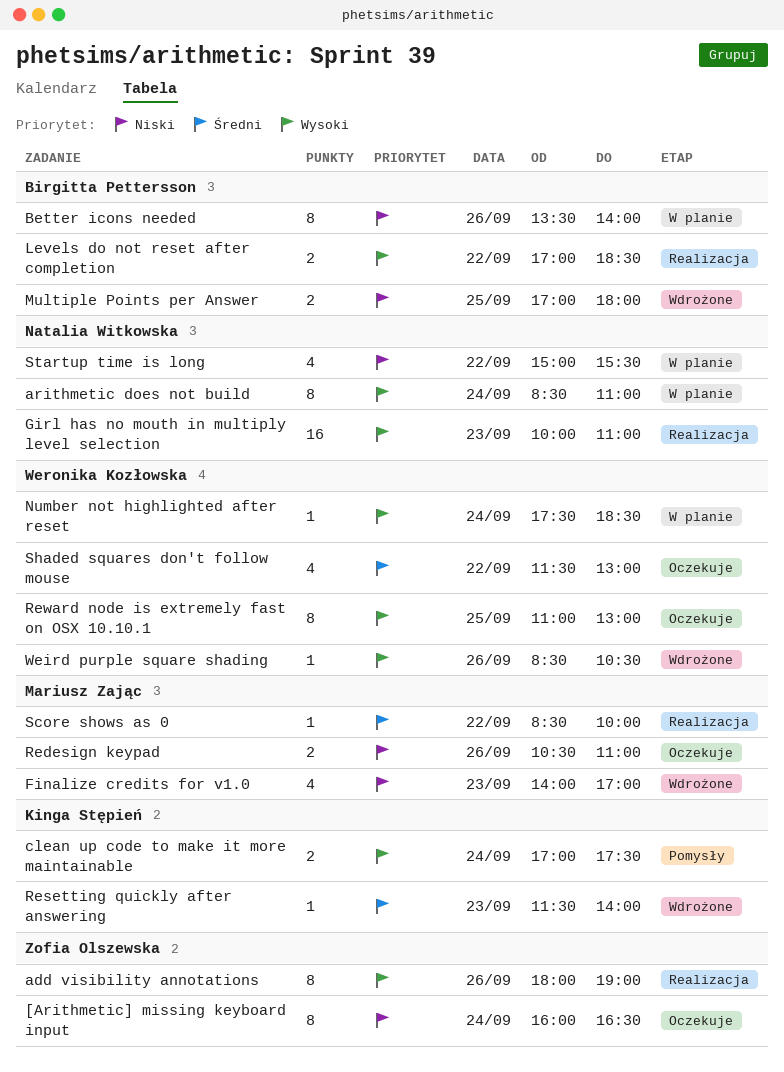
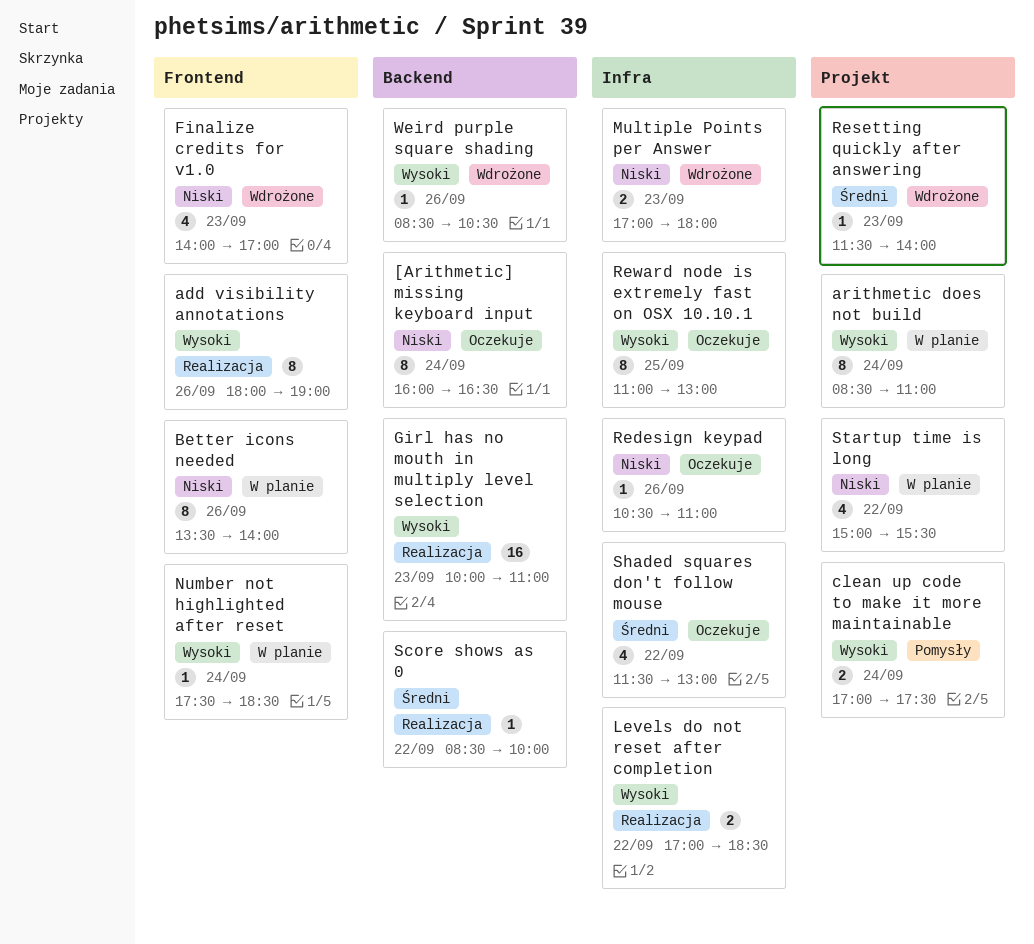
Multiple Points per Answer, day: Sep 25 -> Sep 23
Redesign keypad, estimate: 2 -> 1

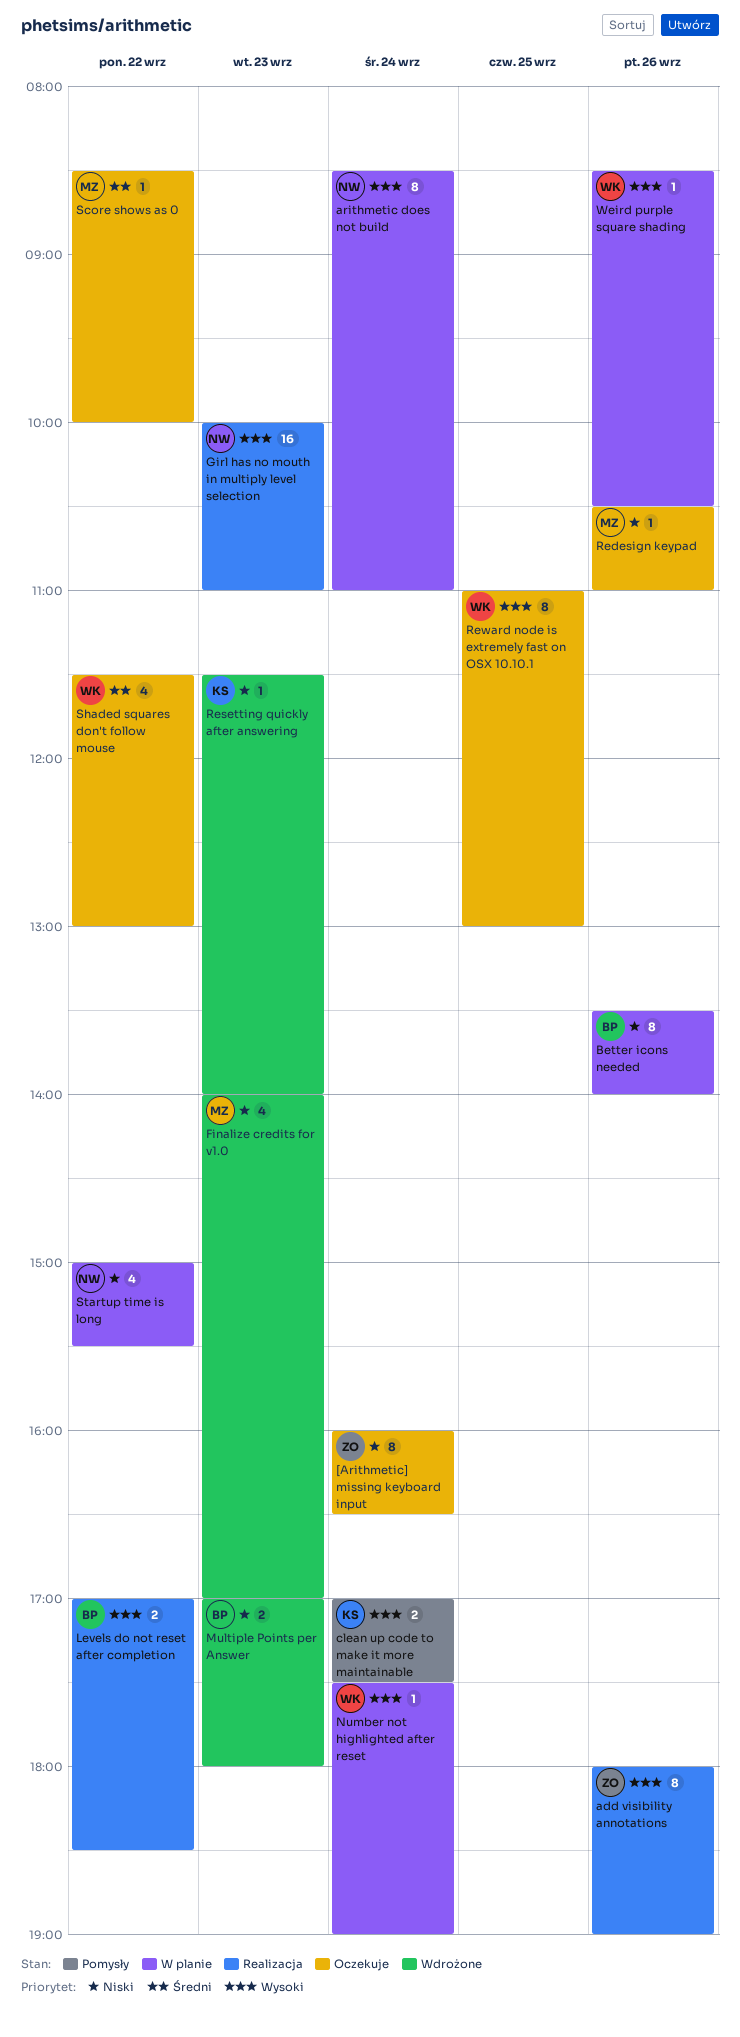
Number not highlighted after reset, ends: 18:30 -> 19:00
Resetting quickly after answering, priority: Średni -> Niski
Score shows as 0, status: Realizacja -> Oczekuje
Weird purple square shading, status: Wdrożone -> W planie

